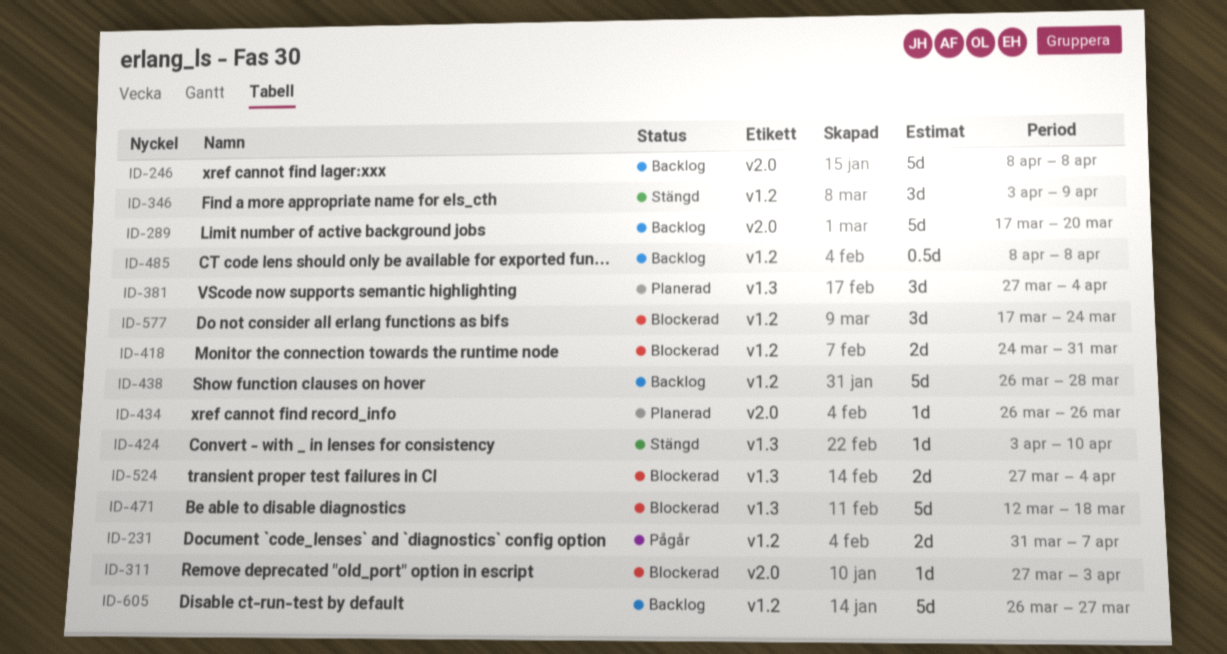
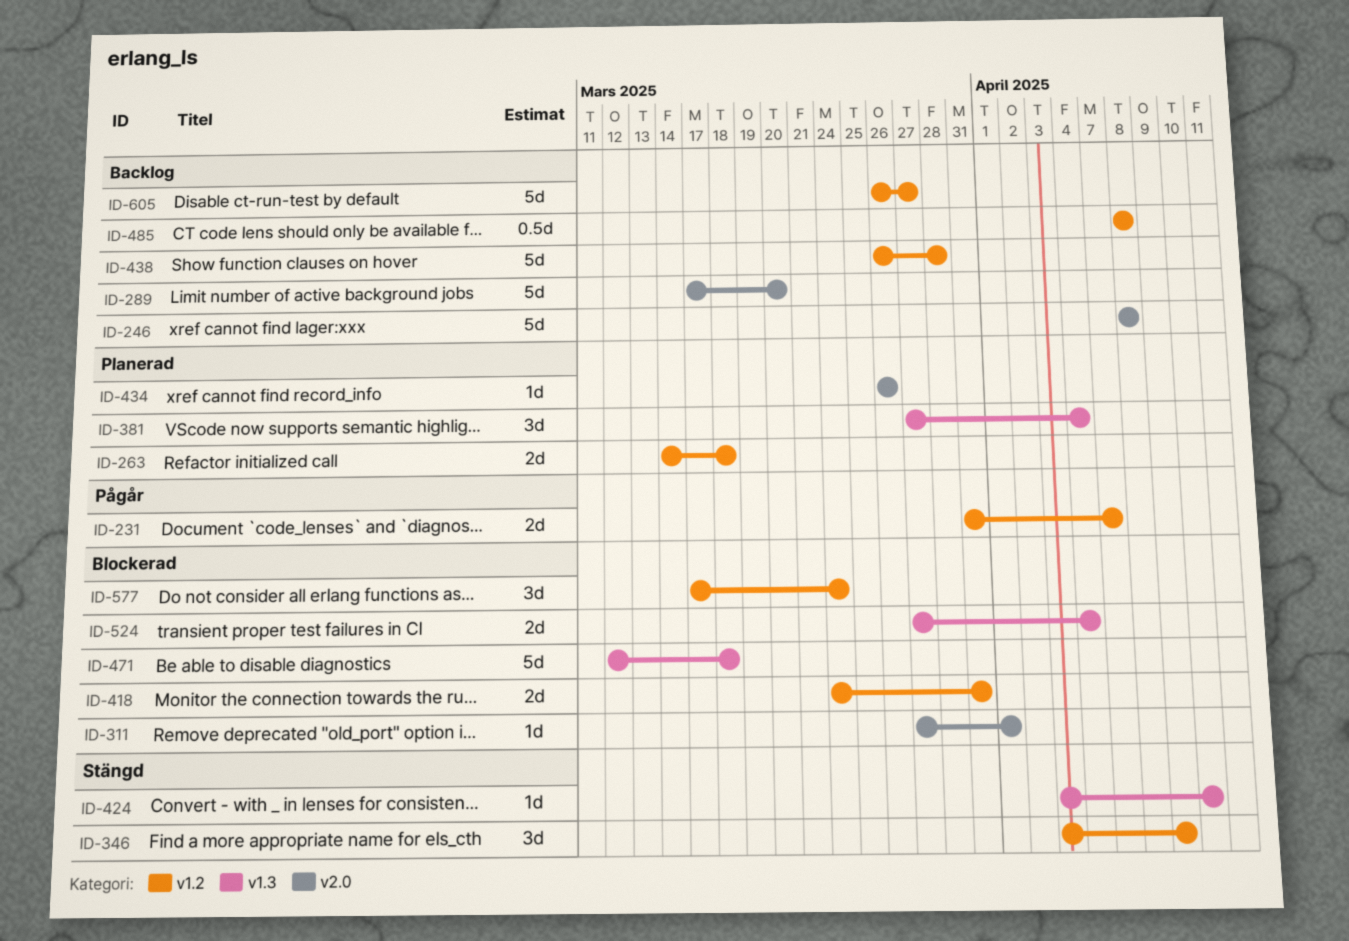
ID-263: none -> present
ID-311, due: Apr 3 -> Apr 1

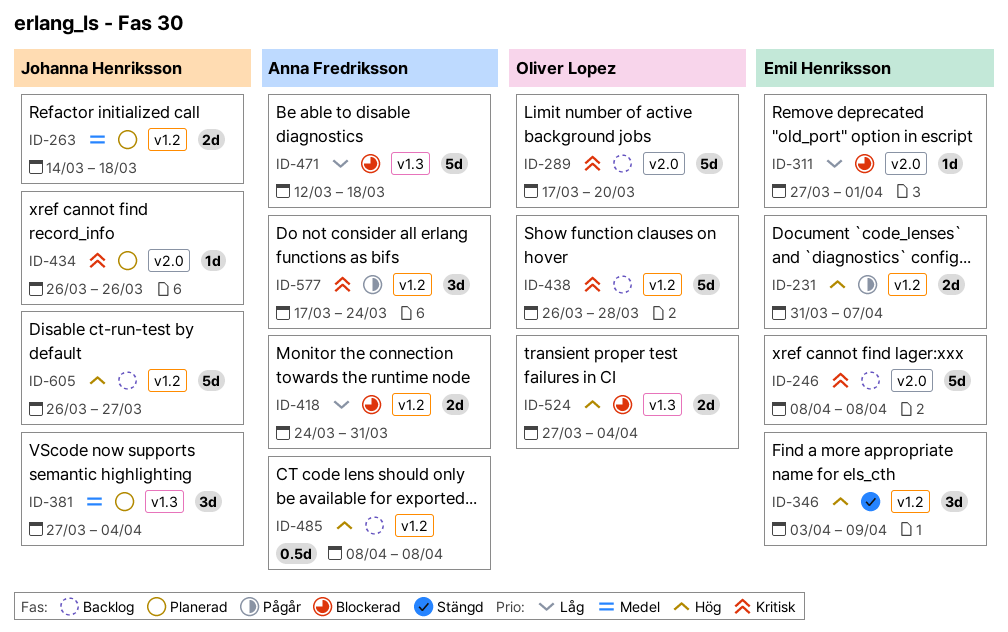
ID-424: present -> none
ID-577, status: Blockerad -> Pågår

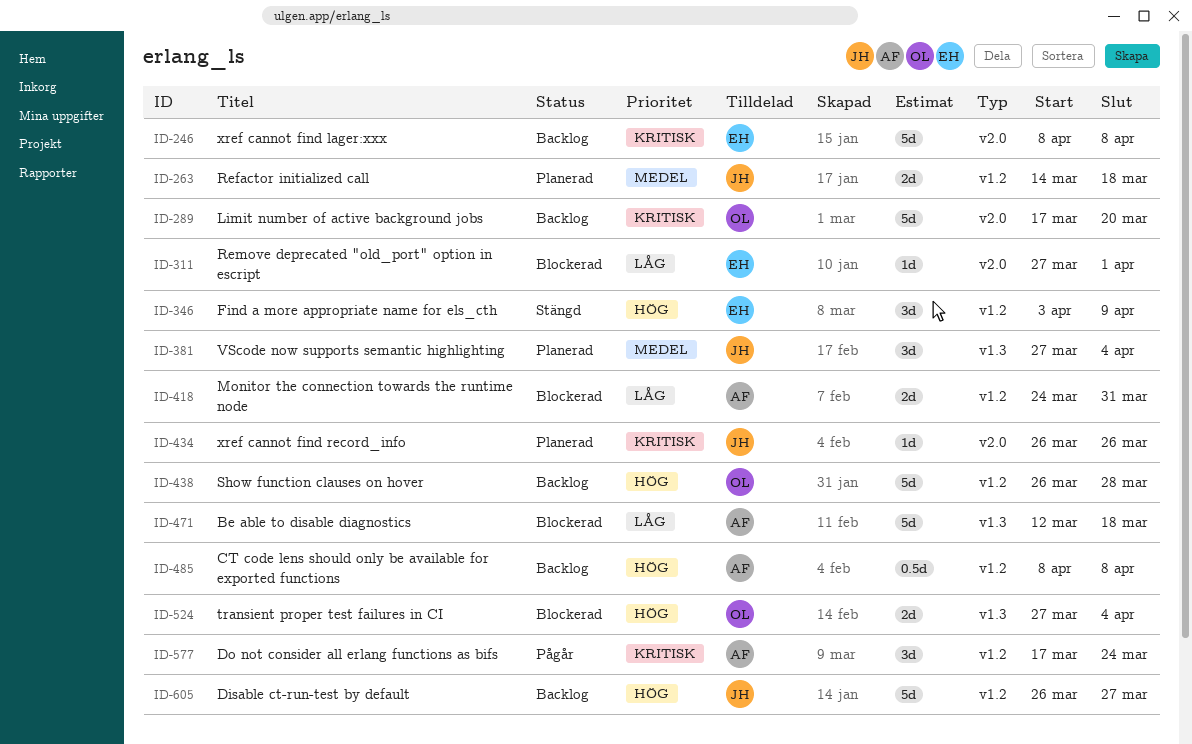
ID-231: present -> none
ID-438, priority: Kritisk -> Hög

